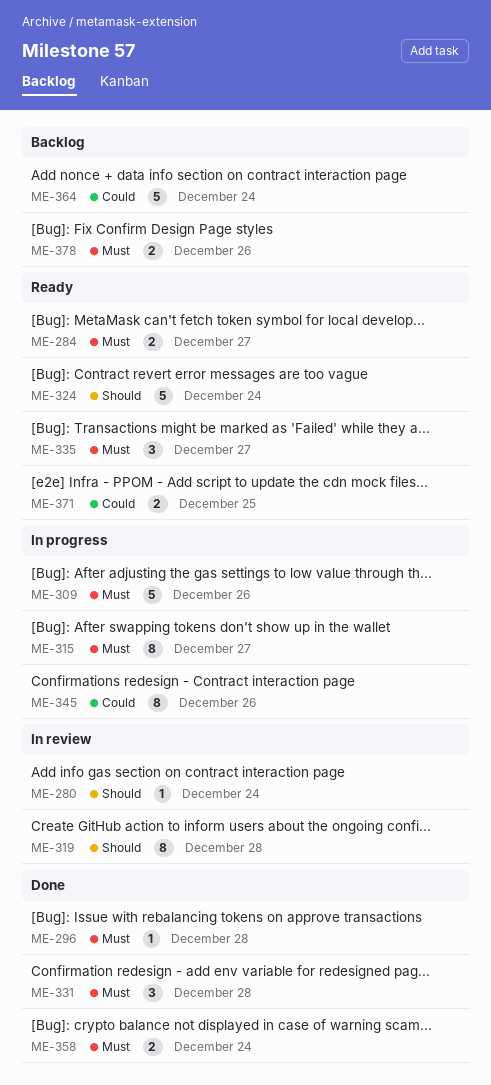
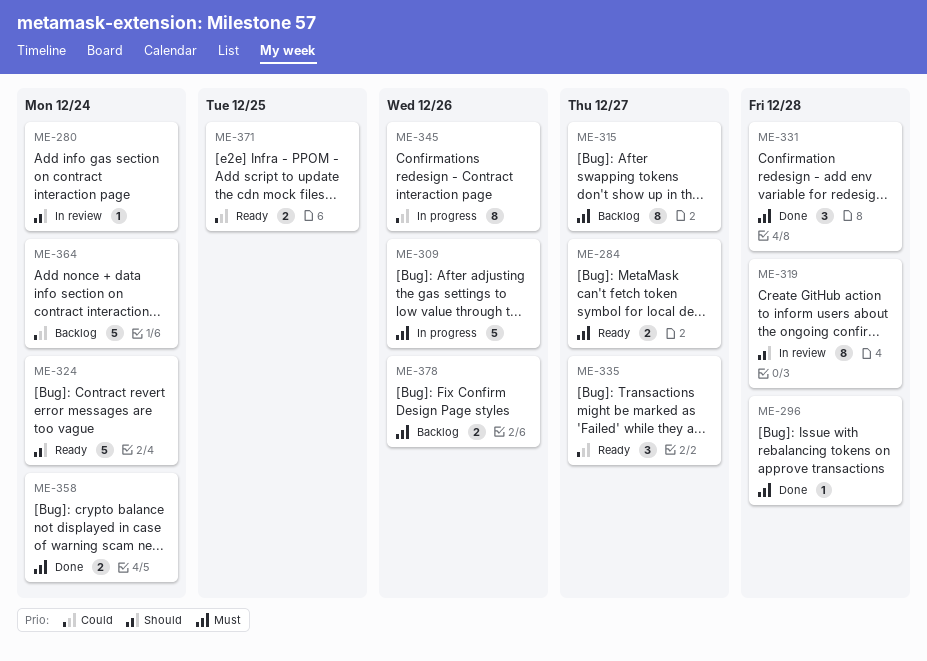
ME-315, status: In progress -> Backlog
ME-335, priority: Must -> Could

